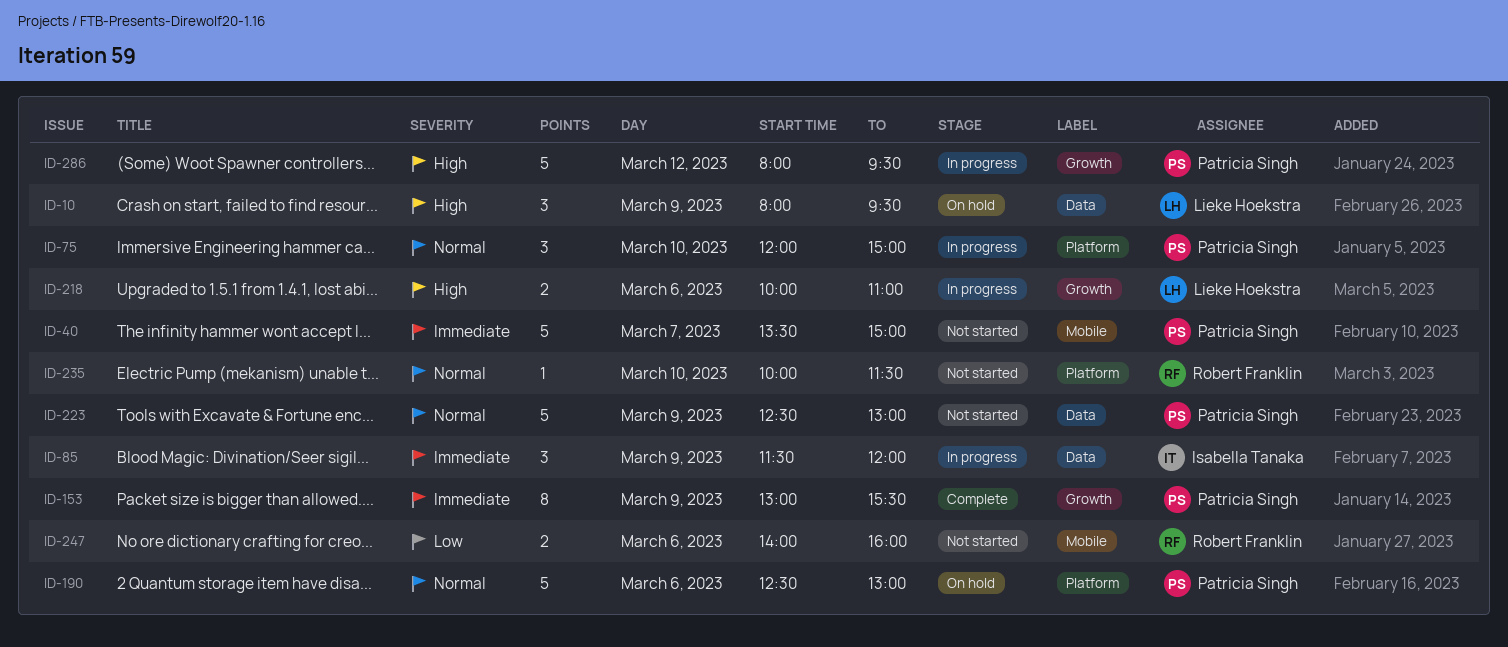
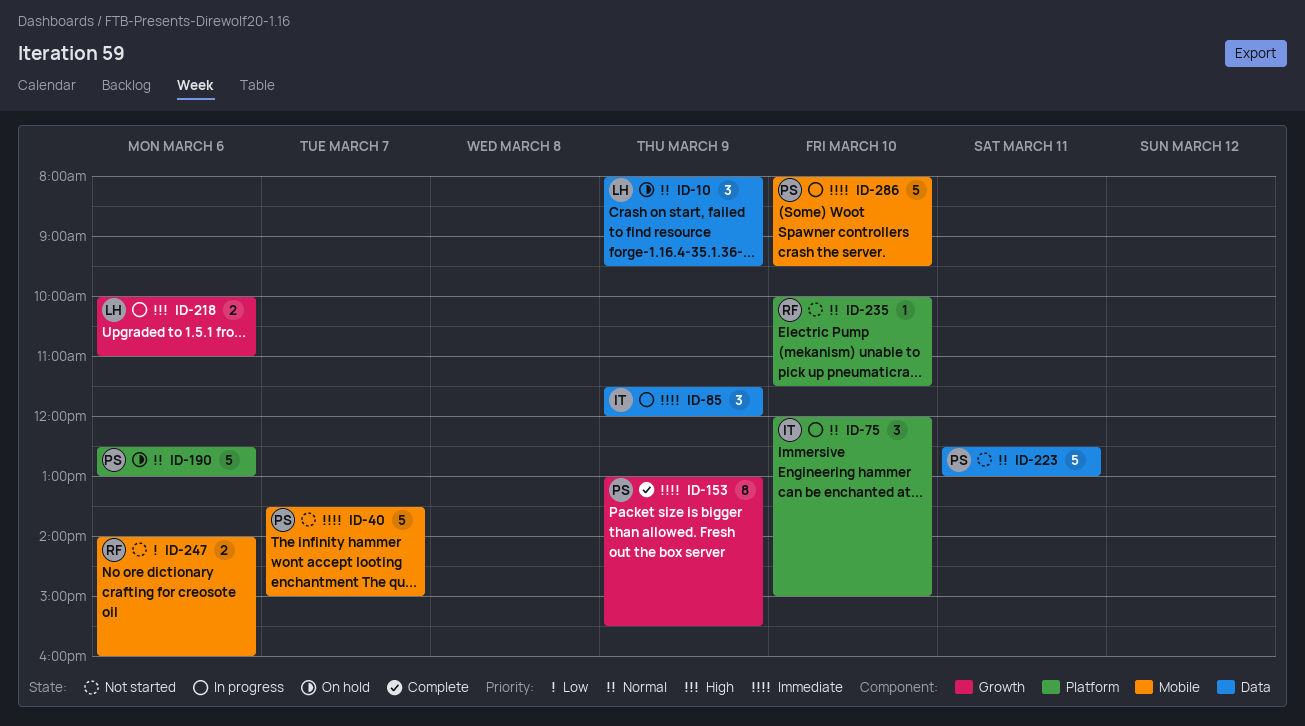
ID-10, priority: High -> Normal
ID-75, owner: Patricia Singh -> Isabella Tanaka
ID-223, day: Mar 9 -> Mar 11
ID-286, priority: High -> Immediate
ID-286, label: Growth -> Mobile
ID-286, day: Mar 12 -> Mar 10

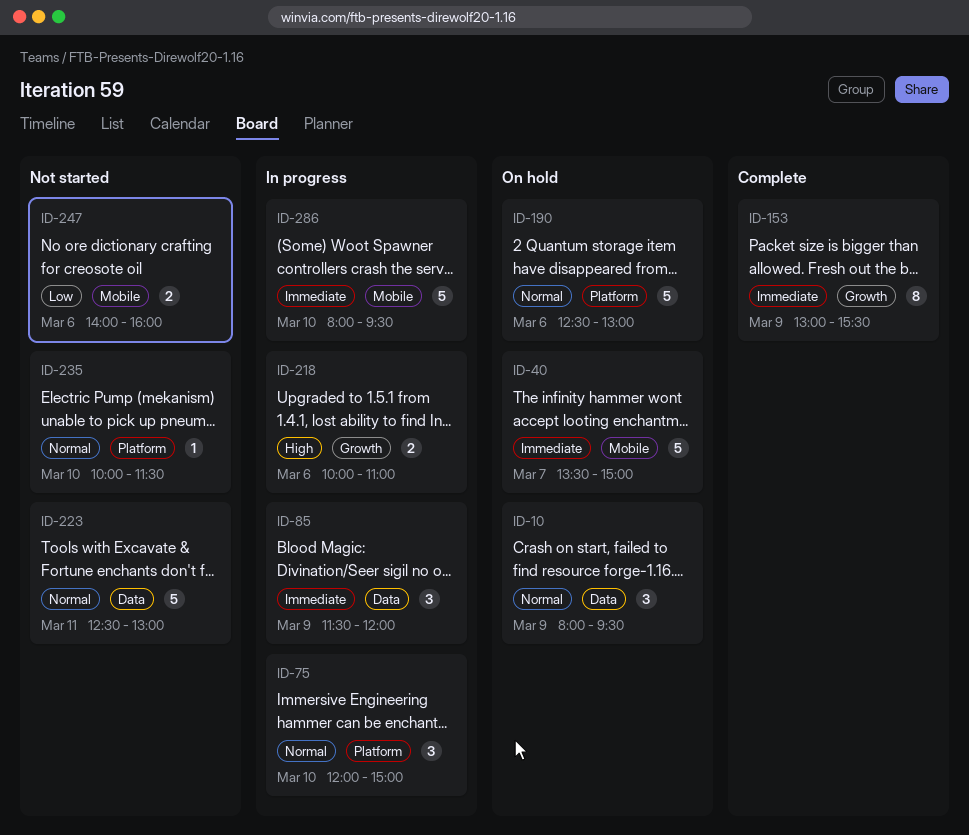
ID-40, status: Not started -> On hold

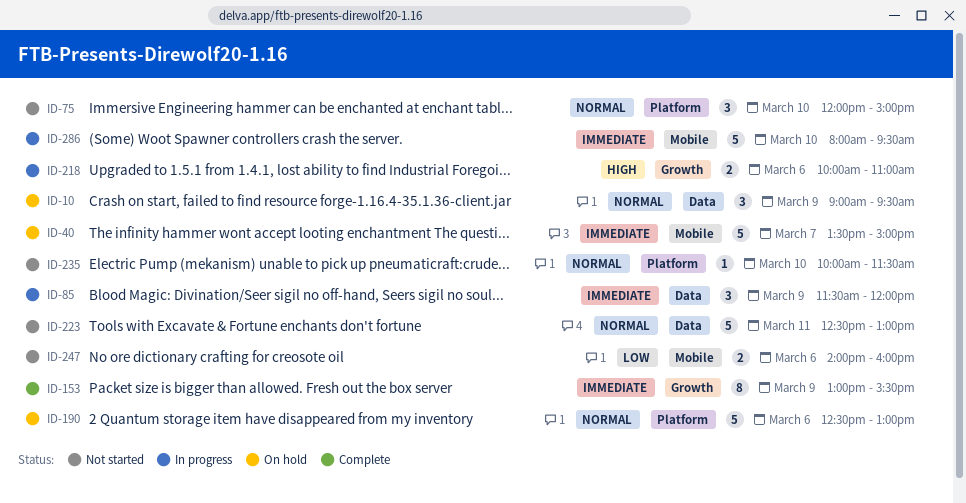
ID-10, begins: 08:00 -> 09:00
ID-75, status: In progress -> Not started

